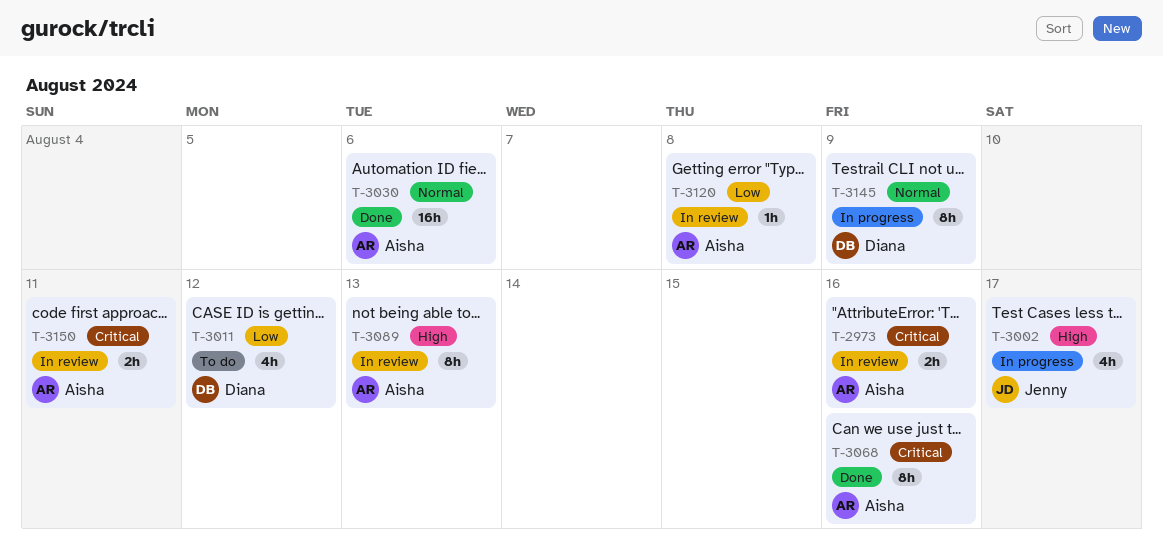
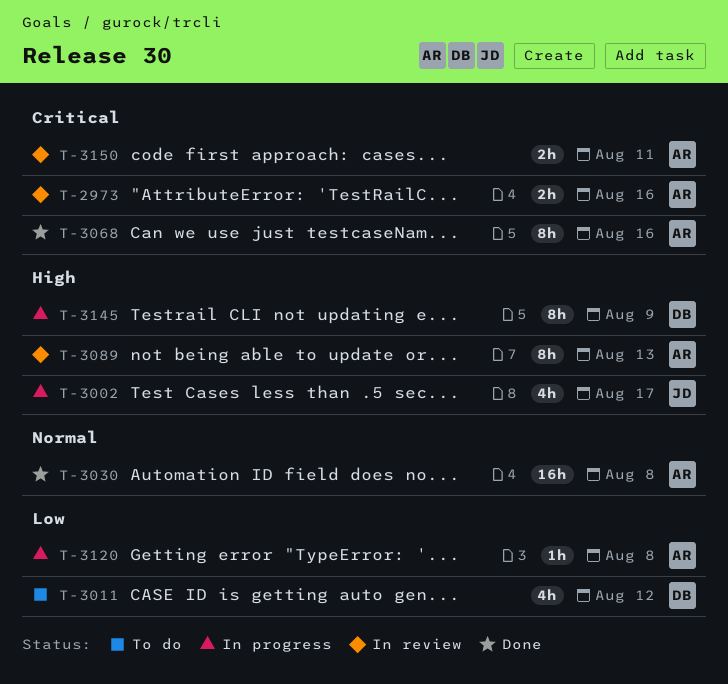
T-3030, due: Aug 6 -> Aug 8
T-3120, status: In review -> In progress
T-3145, priority: Normal -> High

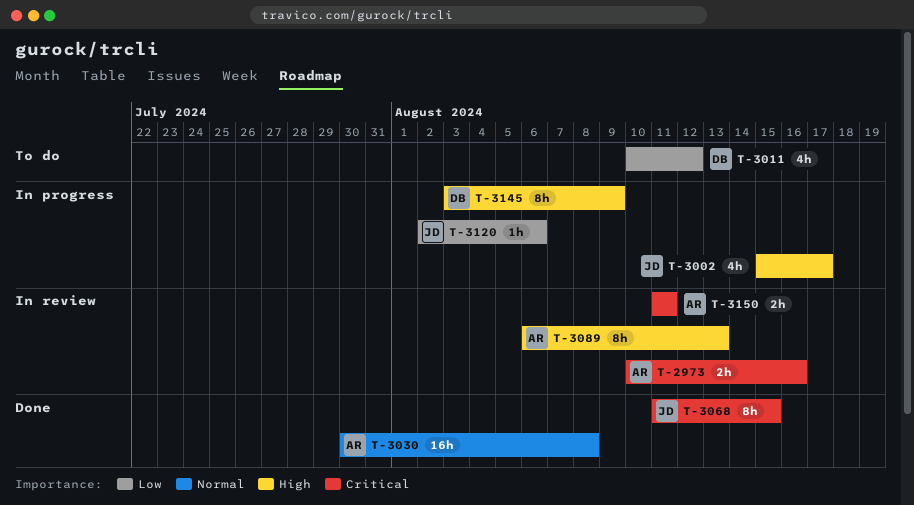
T-3068, owner: AR -> JD
T-3068, due: Aug 16 -> Aug 15
T-3120, owner: AR -> JD
T-3120, due: Aug 8 -> Aug 6

